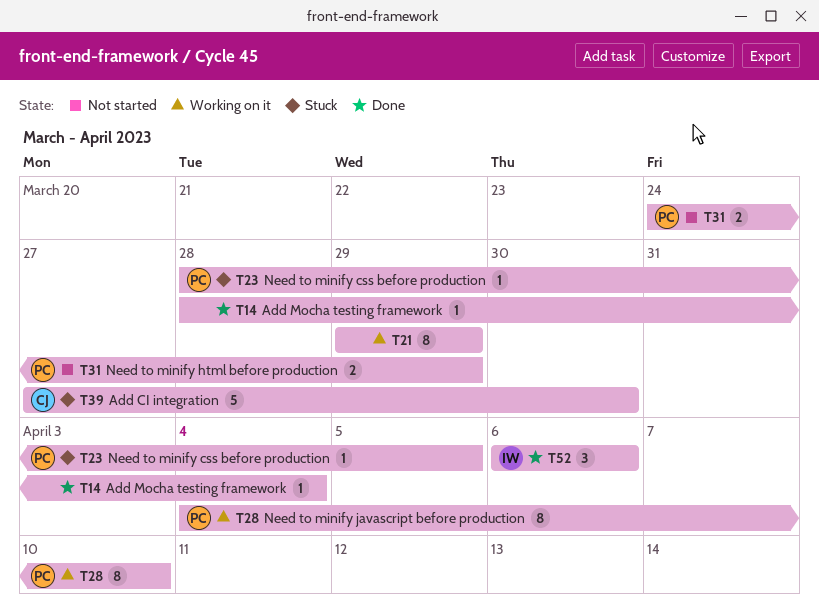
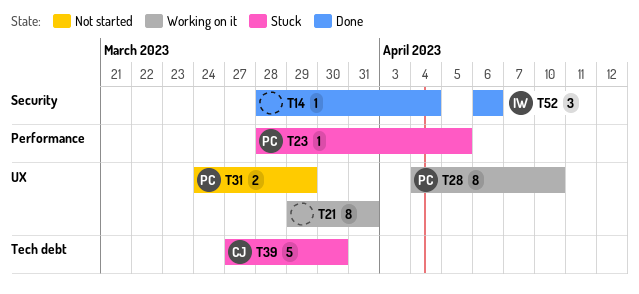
T21, due: Mar 29 -> Mar 31

